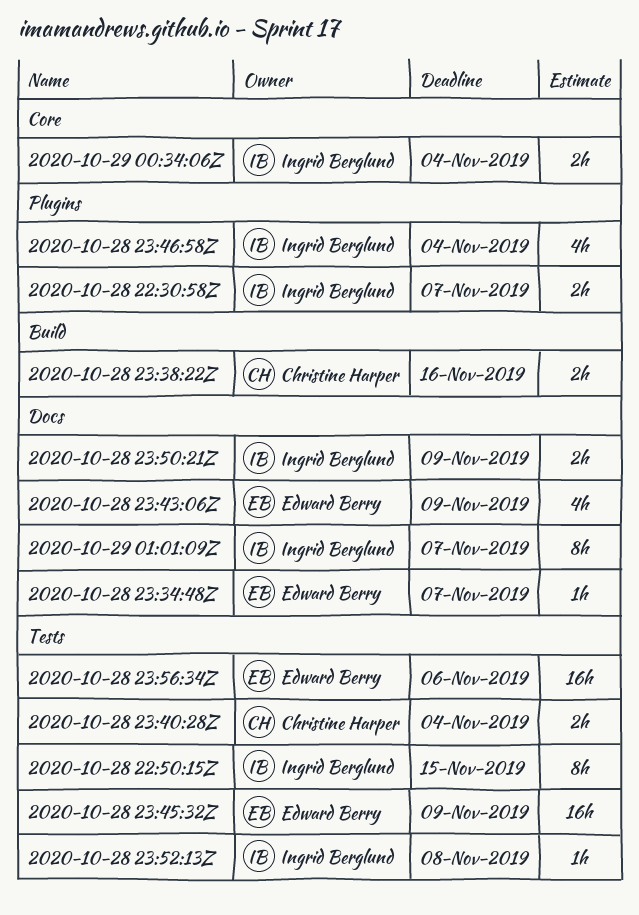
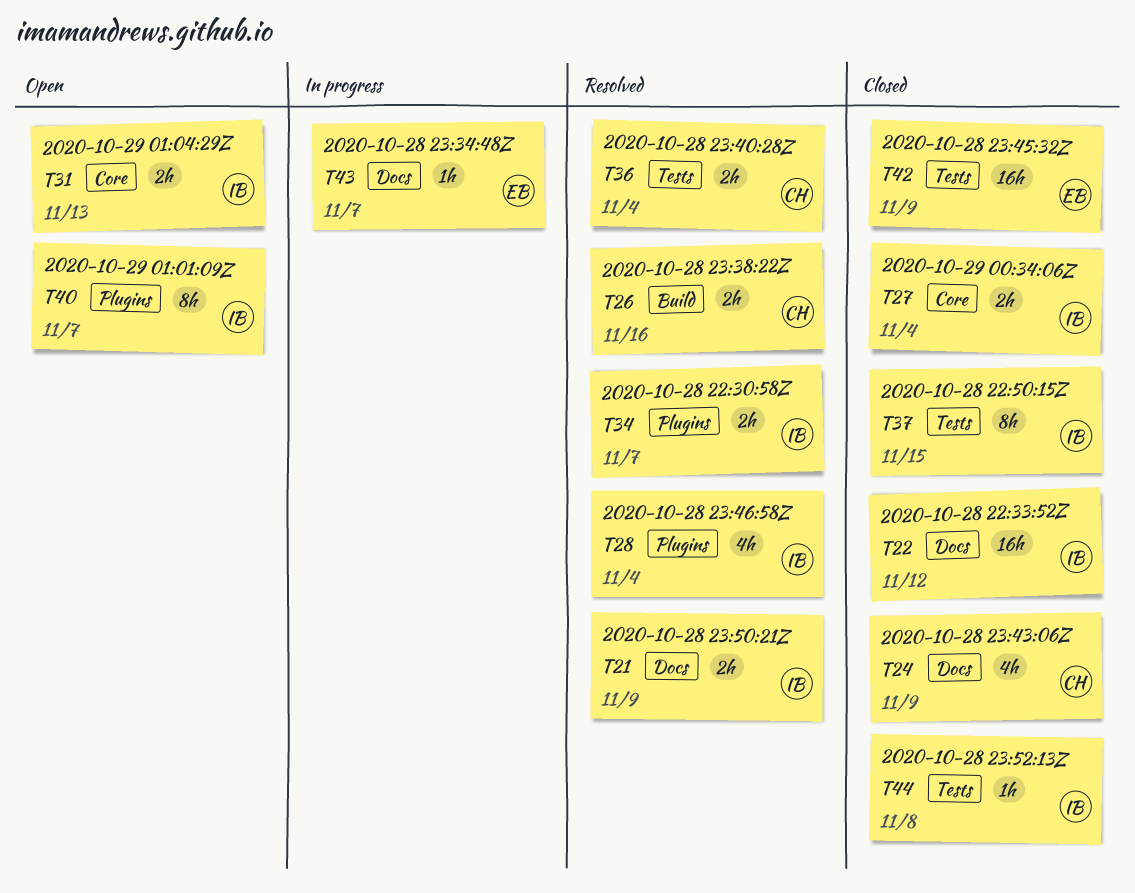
2020-10-28 22:33:52Z: none -> present
2020-10-28 23:43:06Z, owner: Edward Berry -> Christine Harper
2020-10-28 23:56:34Z: present -> none
2020-10-29 01:01:09Z, label: Docs -> Plugins
2020-10-29 01:04:29Z: none -> present

